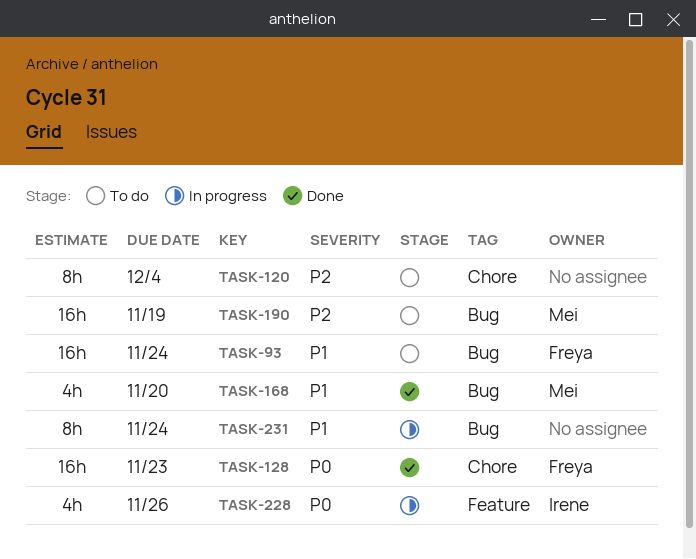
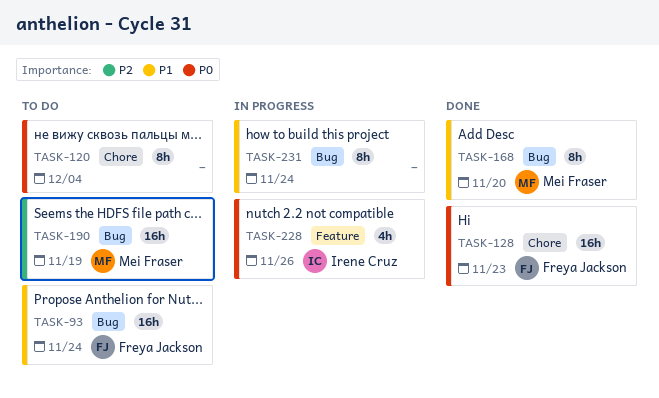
TASK-120, priority: P2 -> P0
TASK-168, estimate: 4h -> 8h

